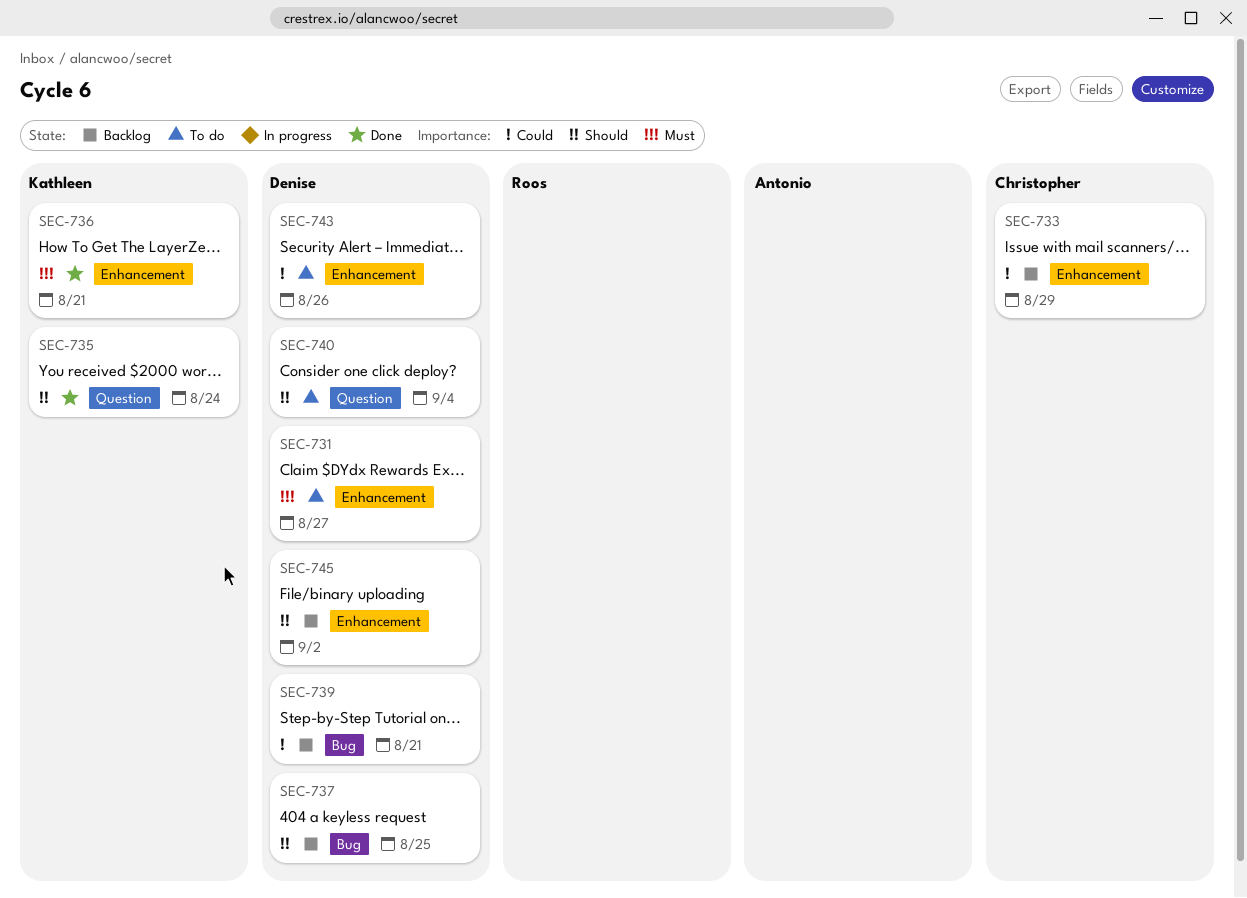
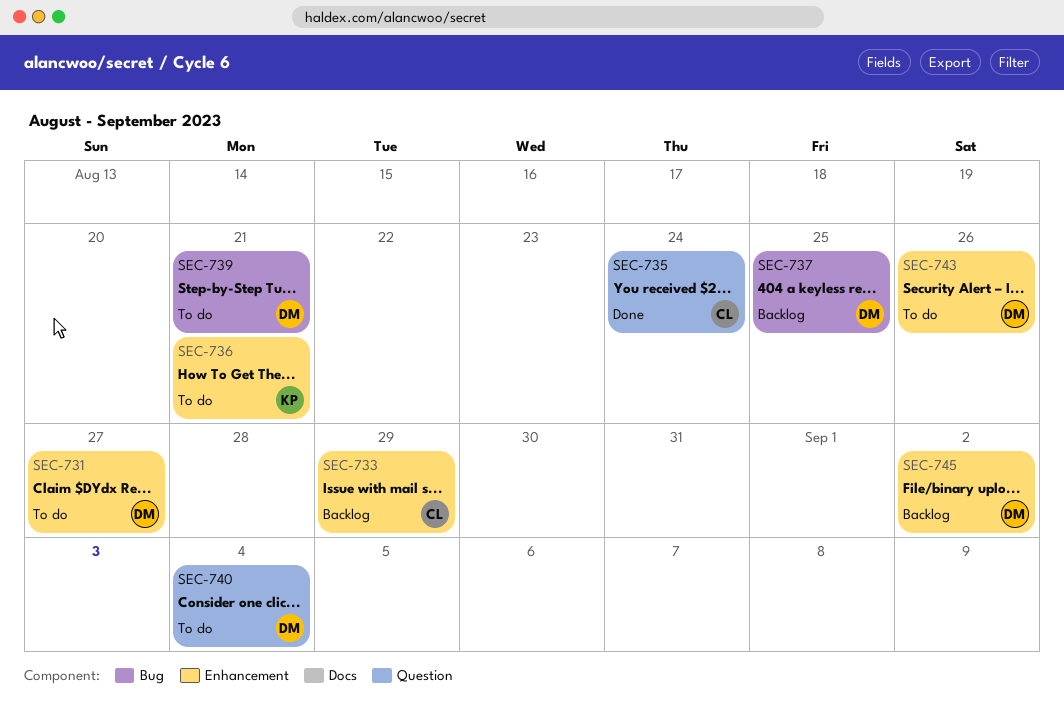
SEC-735, owner: Kathleen -> Christopher
SEC-736, status: Done -> To do
SEC-739, status: Backlog -> To do

